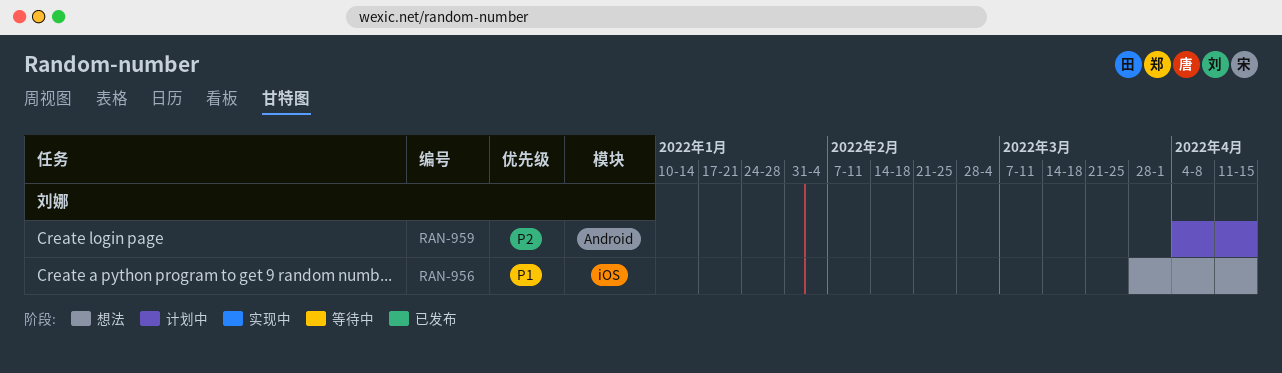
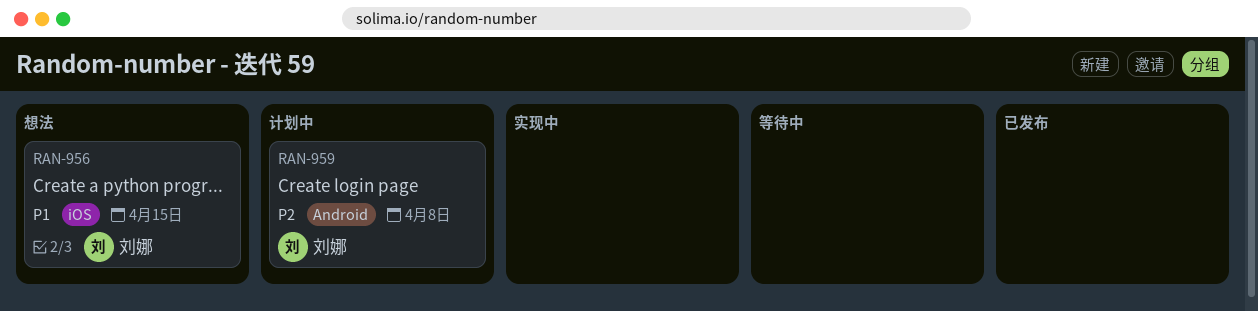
RAN-959, due: Apr 15 -> Apr 8

